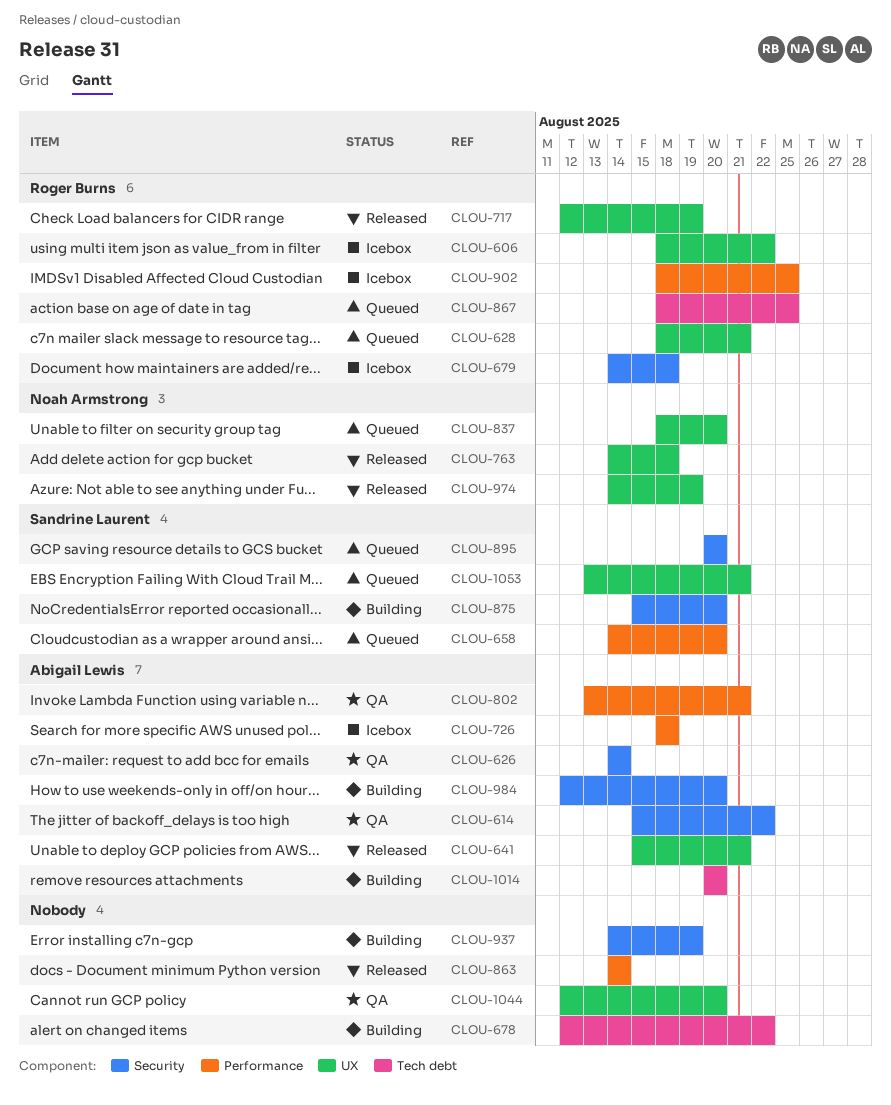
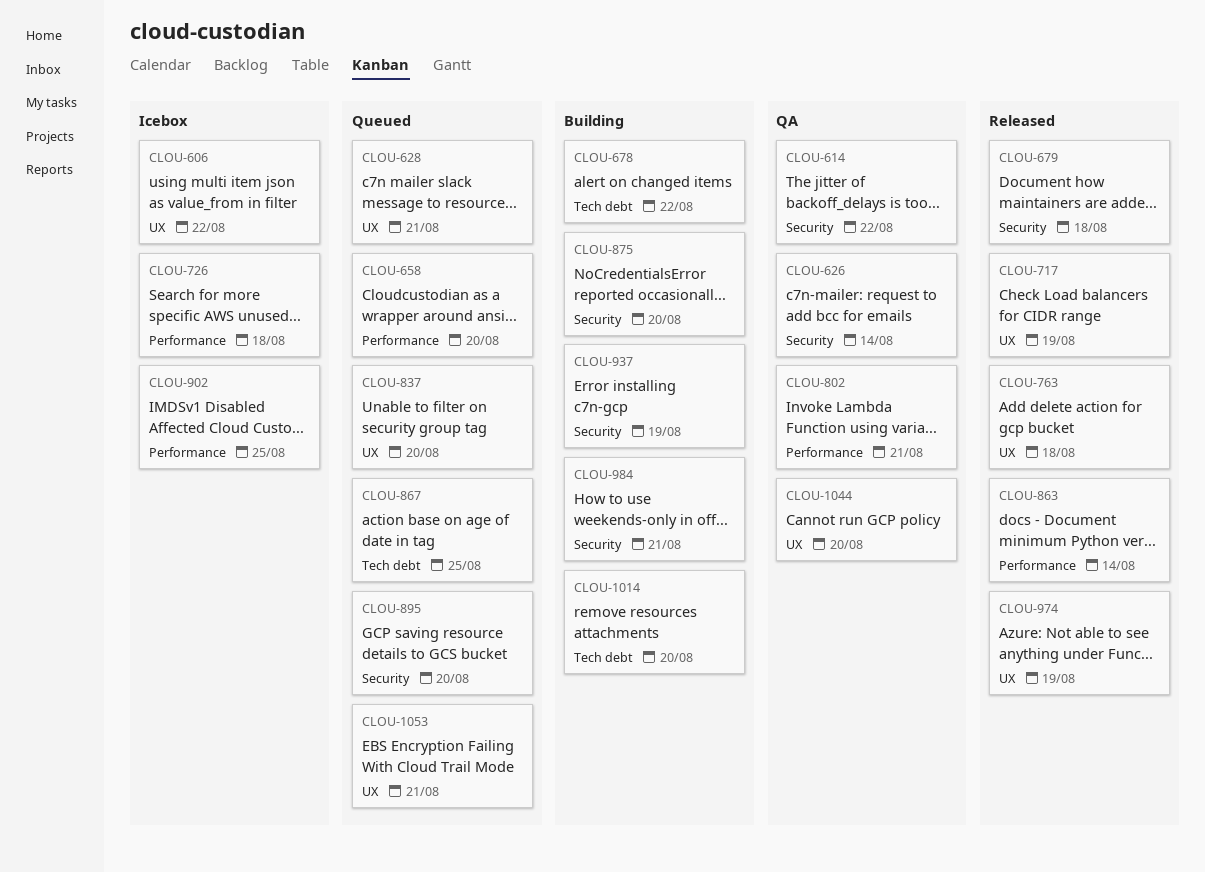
CLOU-641: present -> none
CLOU-679, status: Icebox -> Released
CLOU-984, due: Aug 20 -> Aug 21

